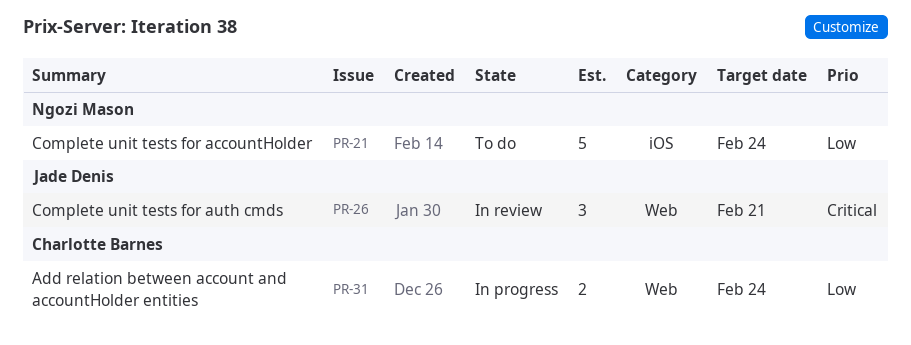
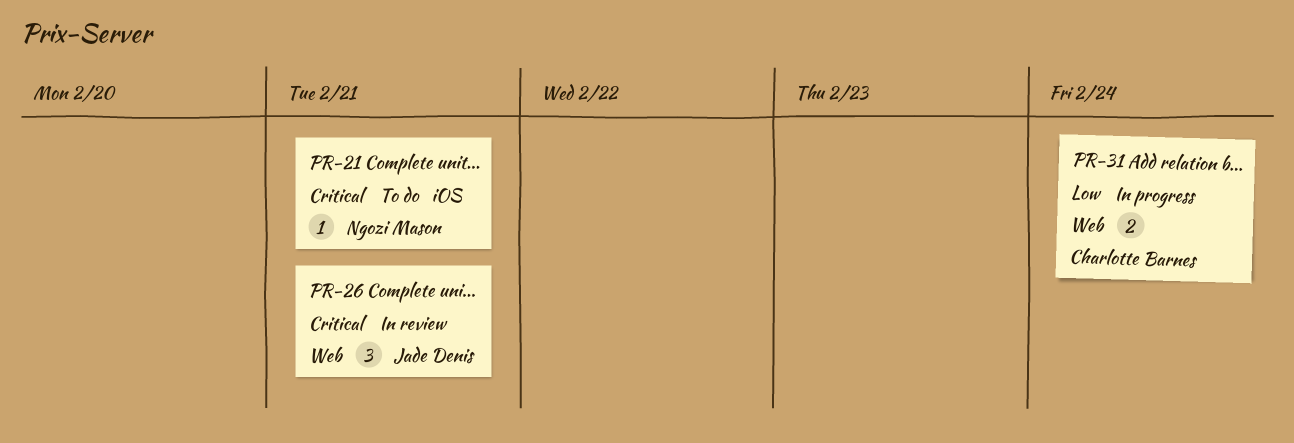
PR-21, priority: Low -> Critical
PR-21, estimate: 5 -> 1
PR-21, due: Feb 24 -> Feb 21

